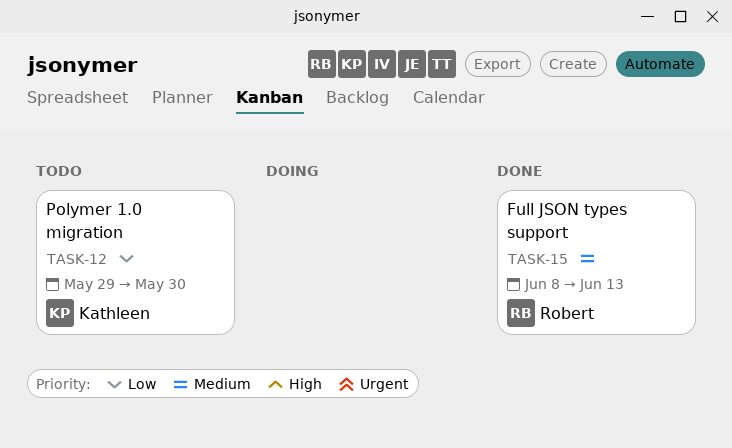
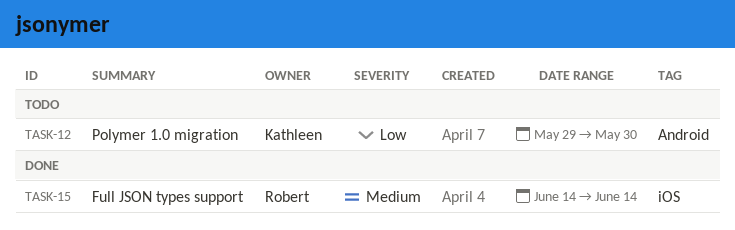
TASK-15, start: Jun 8 -> Jun 14
TASK-15, due: Jun 13 -> Jun 14

